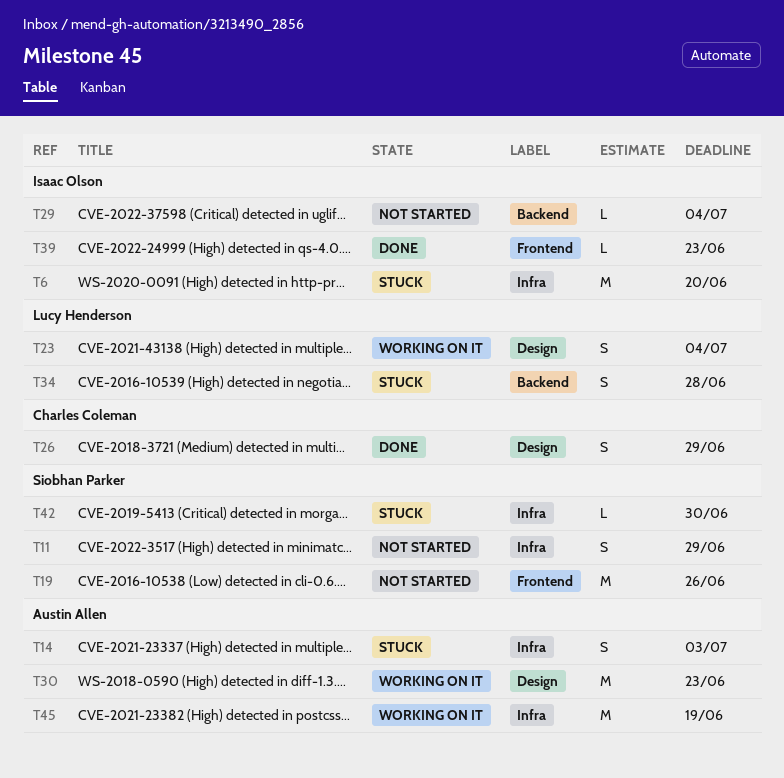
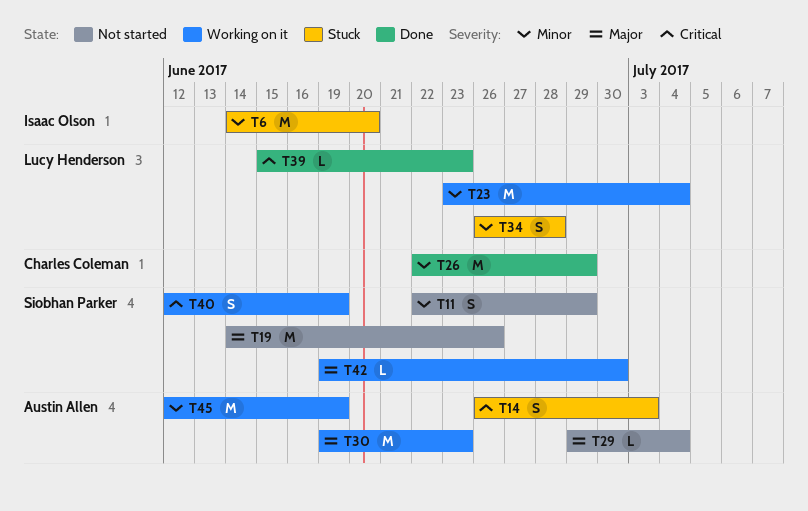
T23, estimate: S -> M
T26, estimate: S -> M
T29, owner: Isaac Olson -> Austin Allen
T39, owner: Isaac Olson -> Lucy Henderson
T40: none -> present
T42, status: Stuck -> Working on it

